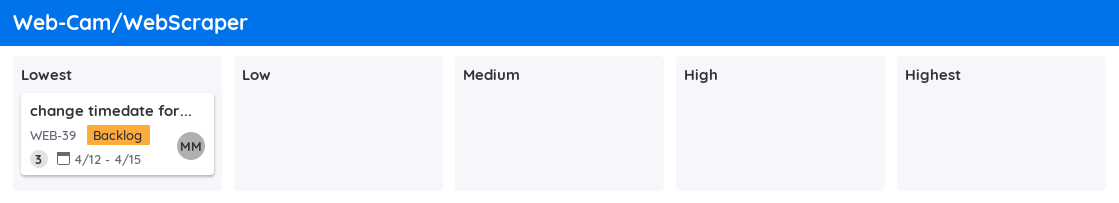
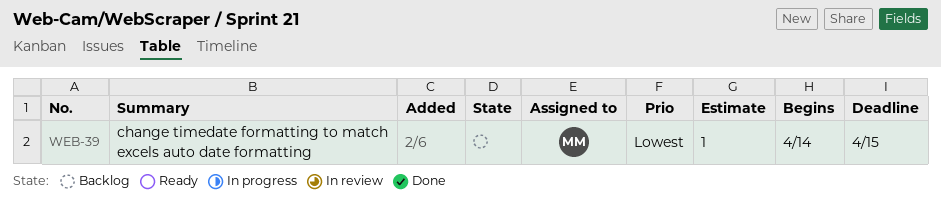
WEB-39, estimate: 3 -> 1
WEB-39, start: Apr 12 -> Apr 14

